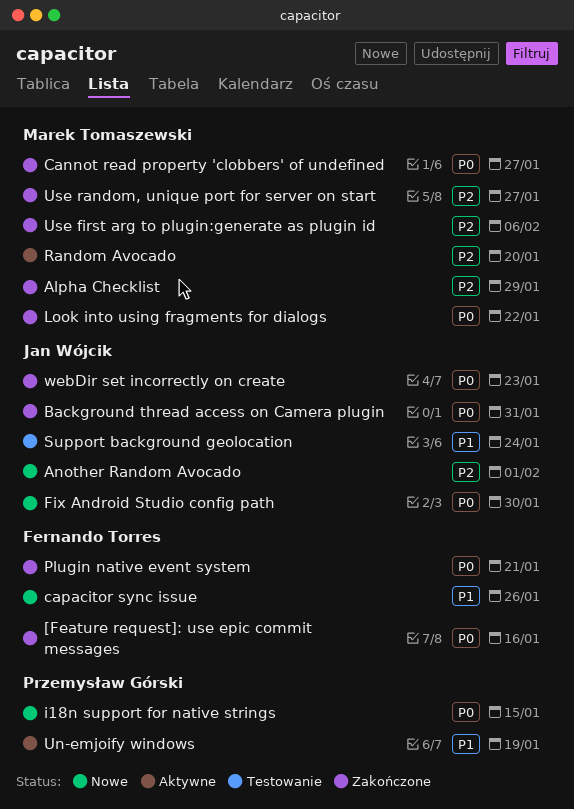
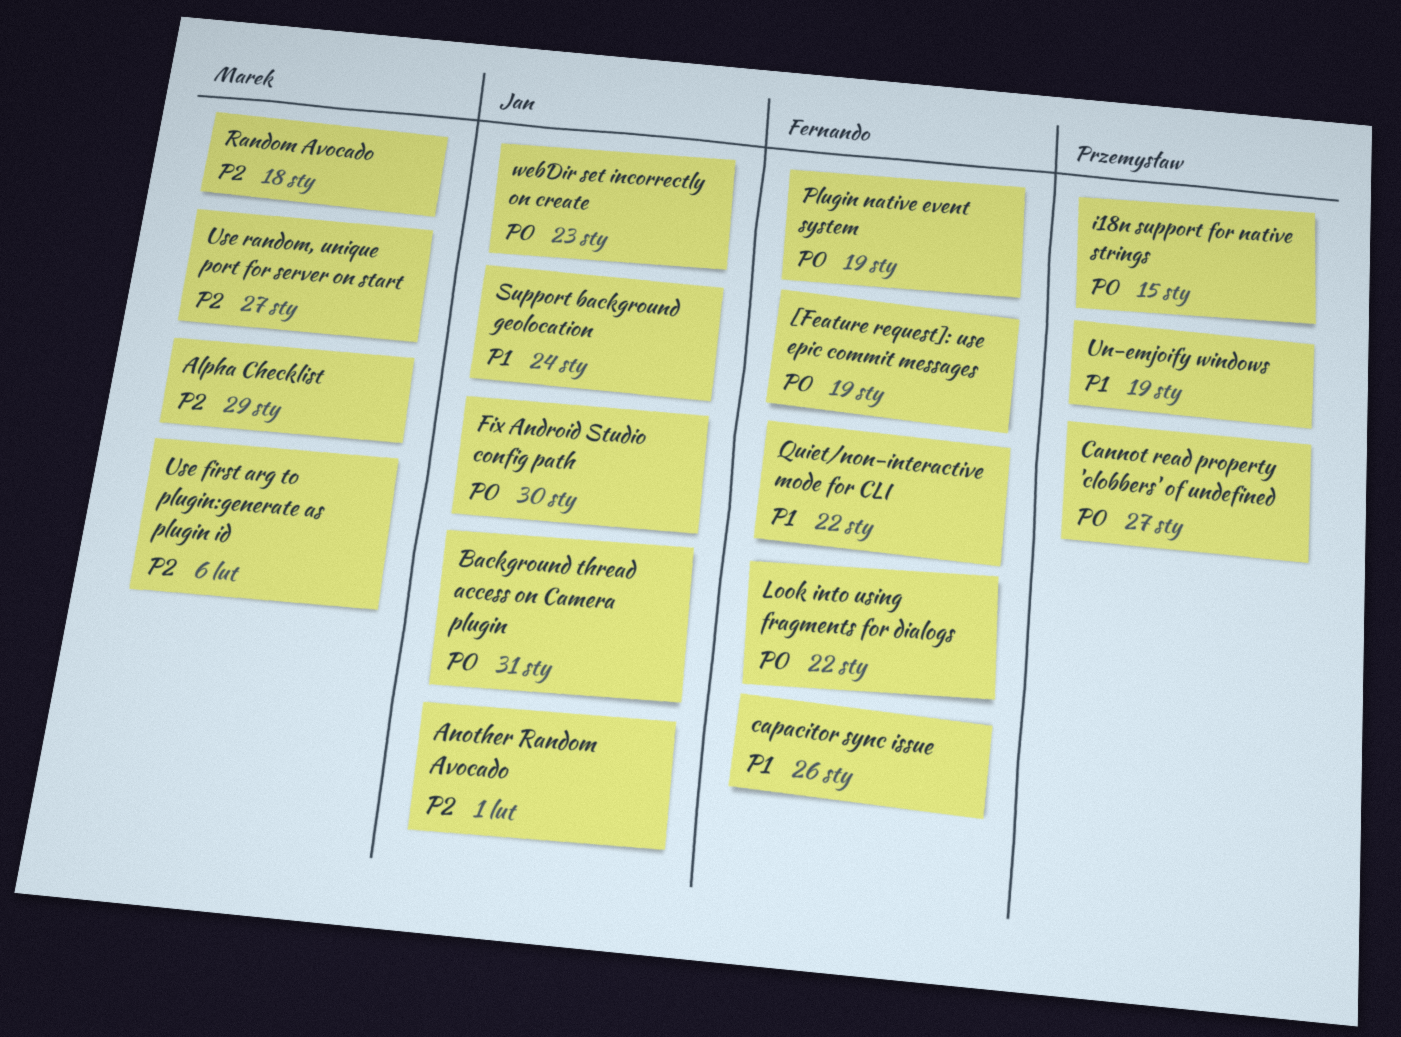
[Feature request]: use epic commit messages, due: Jan 16 -> Jan 19
Cannot read property 'clobbers' of undefined, owner: Marek Tomaszewski -> Przemysław Górski
Look into using fragments for dialogs, owner: Marek Tomaszewski -> Fernando Torres
Plugin native event system, due: Jan 21 -> Jan 19
Quiet/non-interactive mode for CLI: none -> present
Random Avocado, due: Jan 20 -> Jan 18

